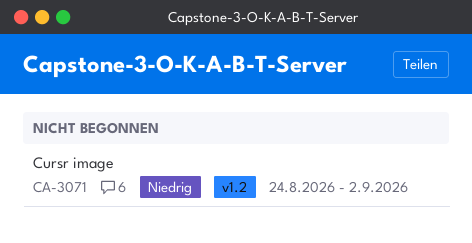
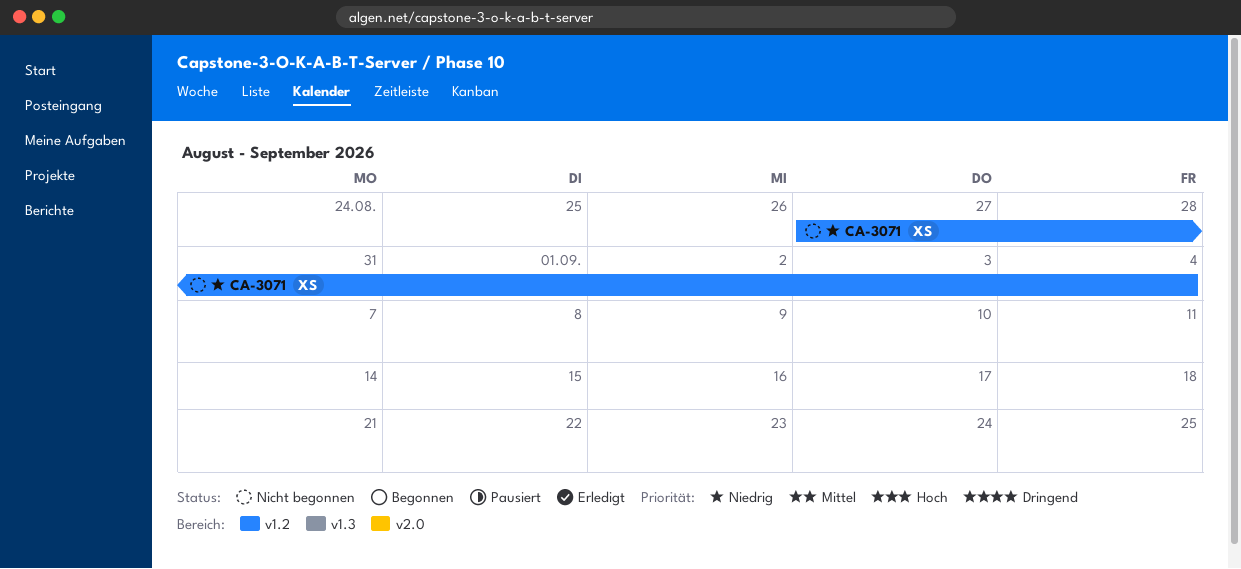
CA-3071, start: Aug 24 -> Aug 27
CA-3071, due: Sep 2 -> Sep 4

